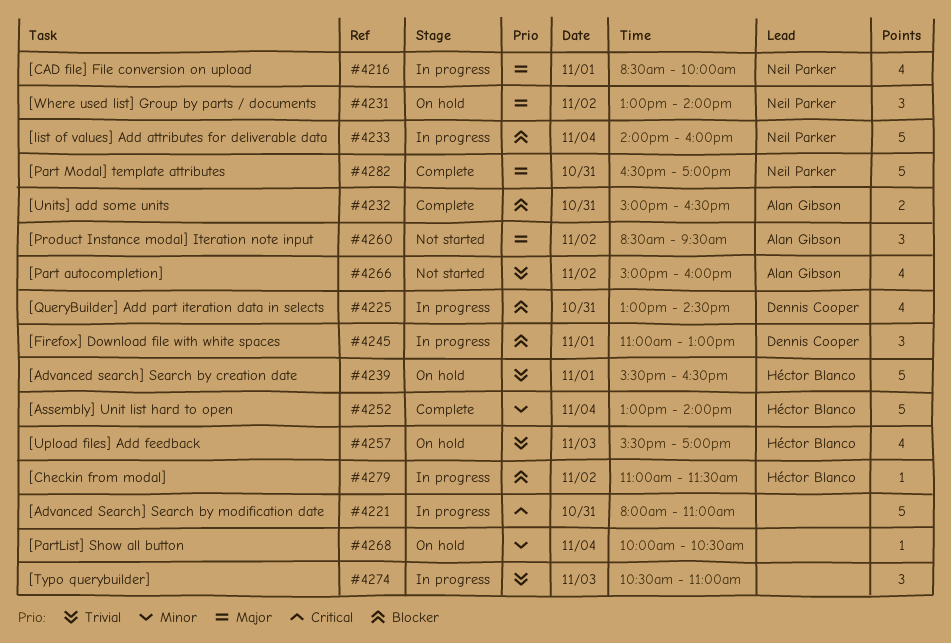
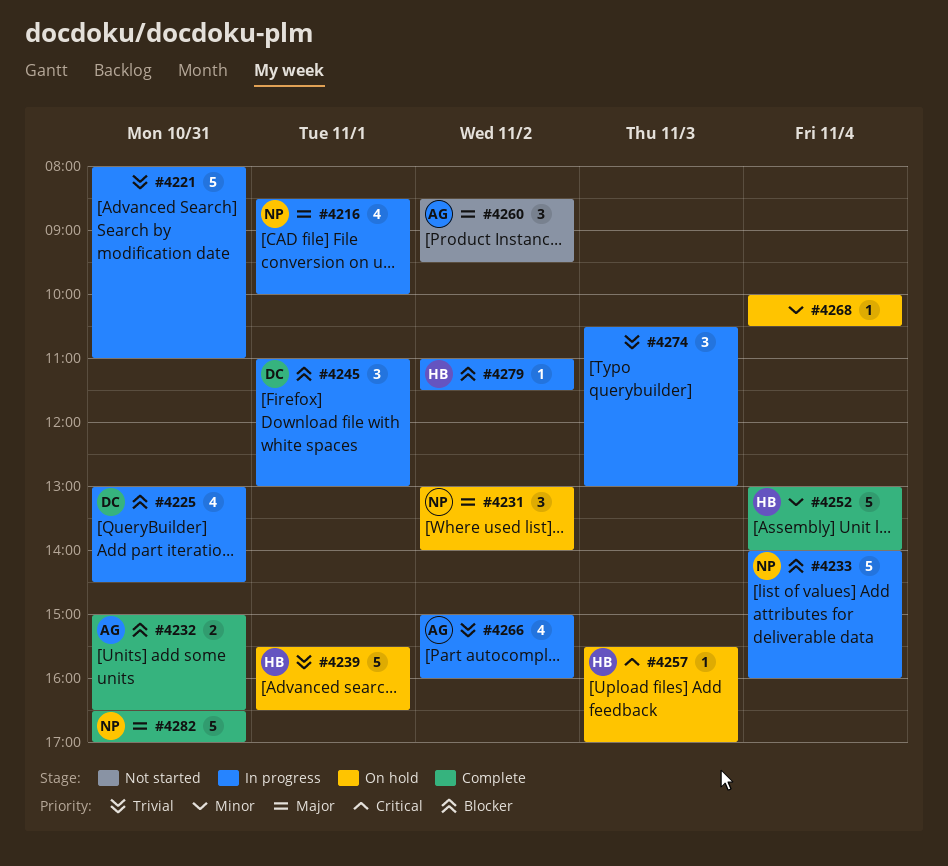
#4221, priority: Critical -> Trivial
#4257, priority: Trivial -> Critical
#4257, estimate: 4 -> 1
#4266, status: Not started -> In progress
#4274, ends: 11:00 -> 13:00

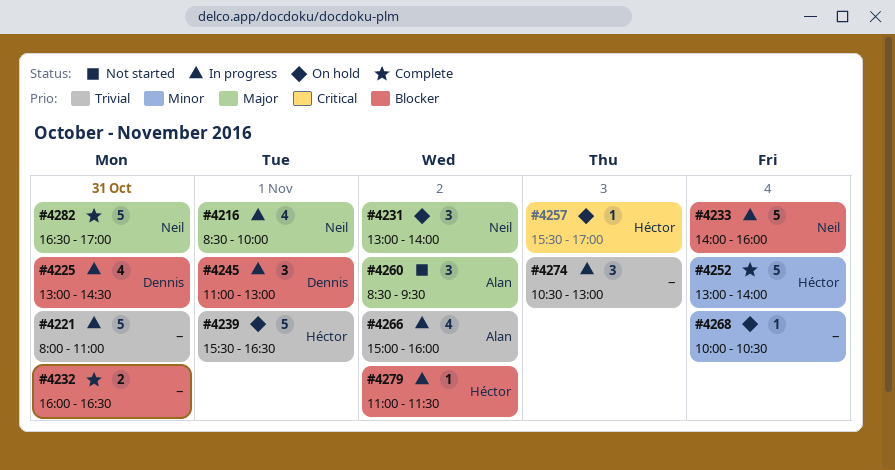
#4232, owner: Alan -> none
#4232, begins: 15:00 -> 16:00

